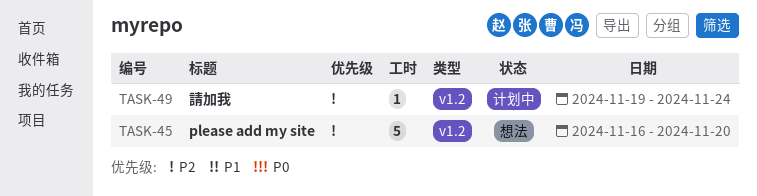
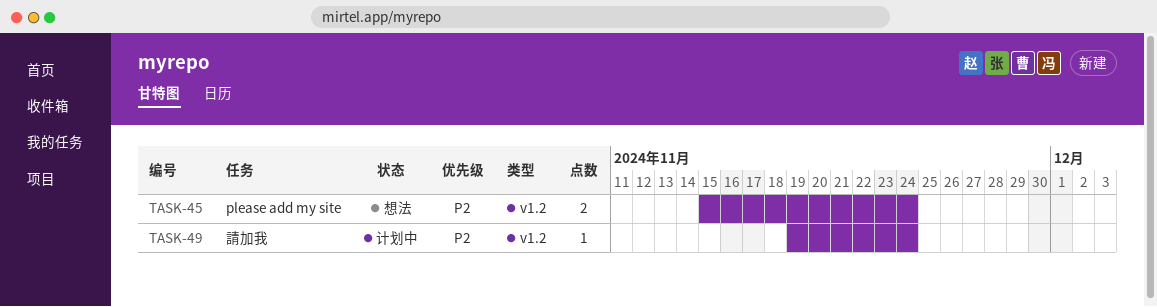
TASK-45, estimate: 5 -> 2
TASK-45, start: Nov 16 -> Nov 15
TASK-45, due: Nov 20 -> Nov 24

